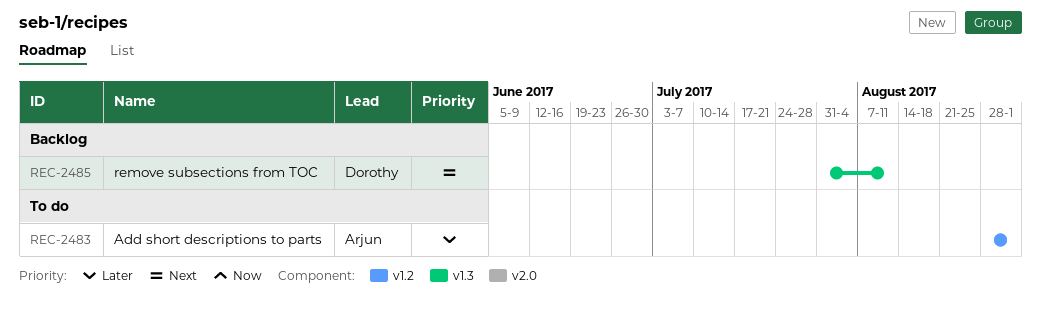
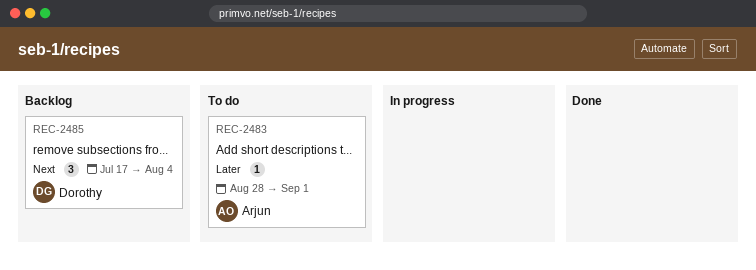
REC-2485, start: Jul 31 -> Jul 17
REC-2485, due: Aug 11 -> Aug 4

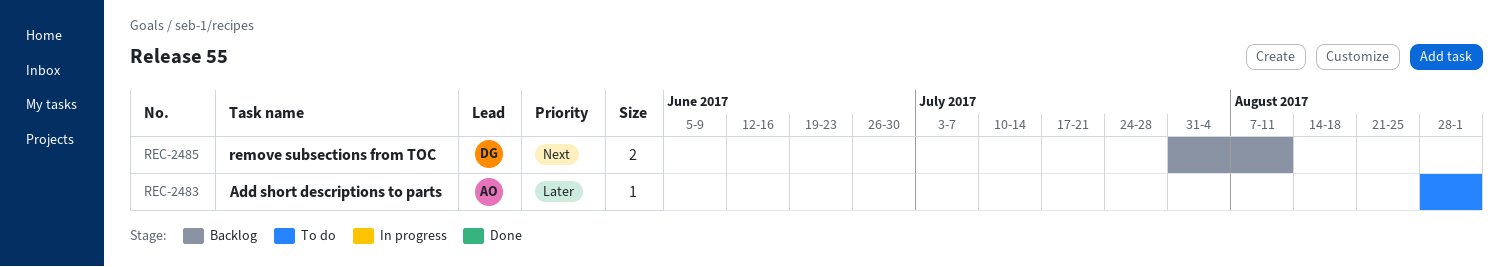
REC-2485, estimate: 3 -> 2
REC-2485, start: Jul 17 -> Jul 31
REC-2485, due: Aug 4 -> Aug 11

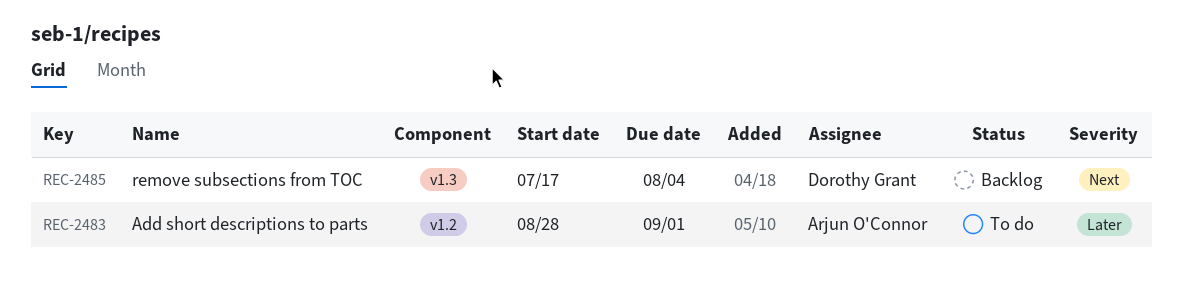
REC-2485, start: Jul 31 -> Jul 17
REC-2485, due: Aug 11 -> Aug 4

